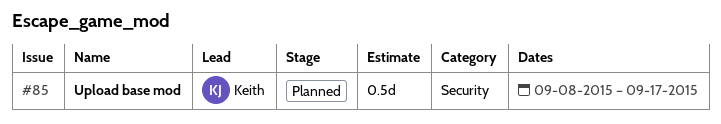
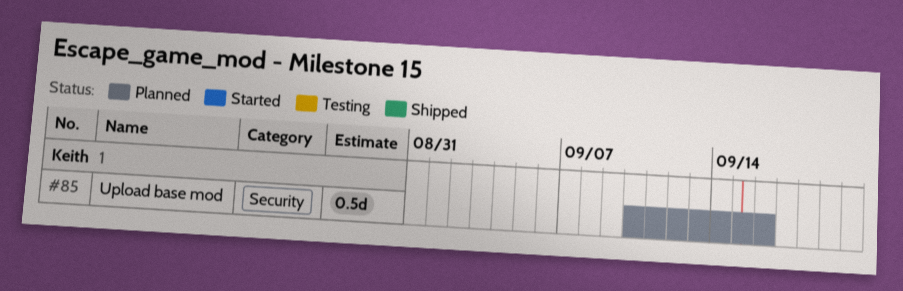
#85, start: Sep 8 -> Sep 10
#85, due: Sep 17 -> Sep 16

